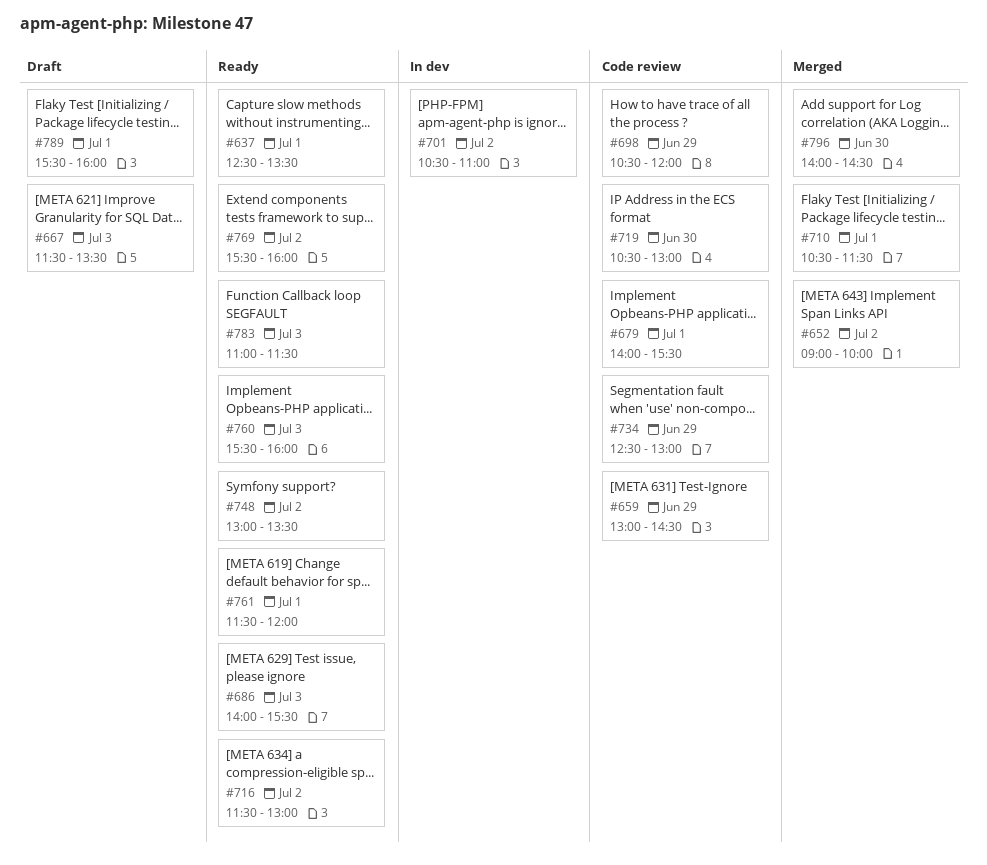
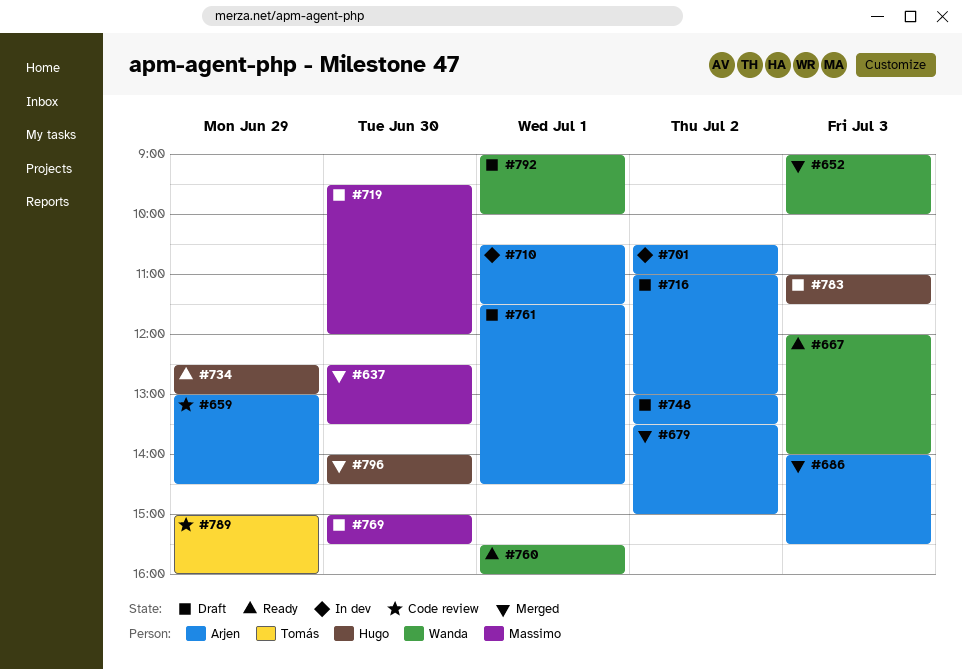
#637, status: Ready -> Merged
#637, day: Jul 1 -> Jun 30
#652, day: Jul 2 -> Jul 3
#667, status: Draft -> Ready
#667, begins: 11:30 -> 12:00
#667, ends: 13:30 -> 14:00
#679, status: Code review -> Merged
#679, day: Jul 1 -> Jul 2
#679, begins: 14:00 -> 13:30
#679, ends: 15:30 -> 15:00
#686, status: Ready -> Merged
#698: present -> none
#710, status: Merged -> In dev
#716, status: Ready -> Draft
#716, begins: 11:30 -> 11:00
#719, status: Code review -> Draft
#719, begins: 10:30 -> 09:30
#719, ends: 13:00 -> 12:00
#734, status: Code review -> Ready
#748, status: Ready -> Draft
#760, day: Jul 3 -> Jul 1
#761, status: Ready -> Draft
#761, ends: 12:00 -> 14:30
#769, status: Ready -> Draft
#769, day: Jul 2 -> Jun 30
#769, begins: 15:30 -> 15:00
#769, ends: 16:00 -> 15:30
#783, status: Ready -> Draft
#789, status: Draft -> Code review
#789, day: Jul 1 -> Jun 29
#789, begins: 15:30 -> 15:00
#792: none -> present

